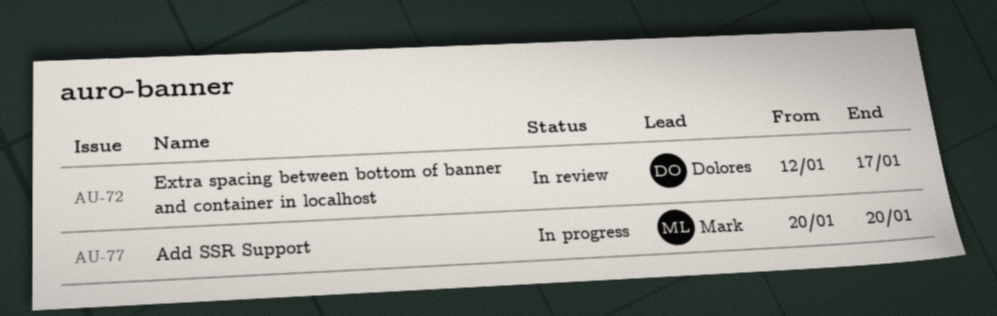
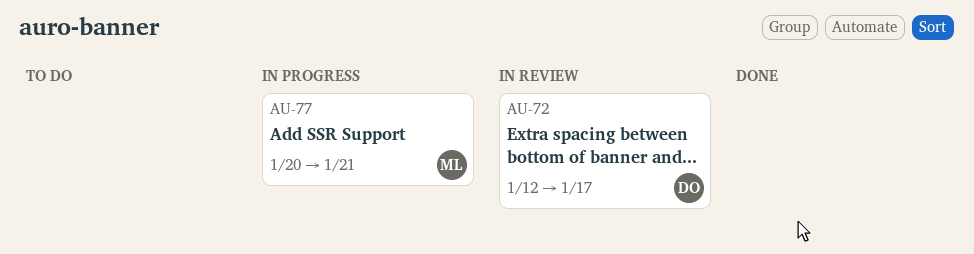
AU-77, due: Jan 20 -> Jan 21

